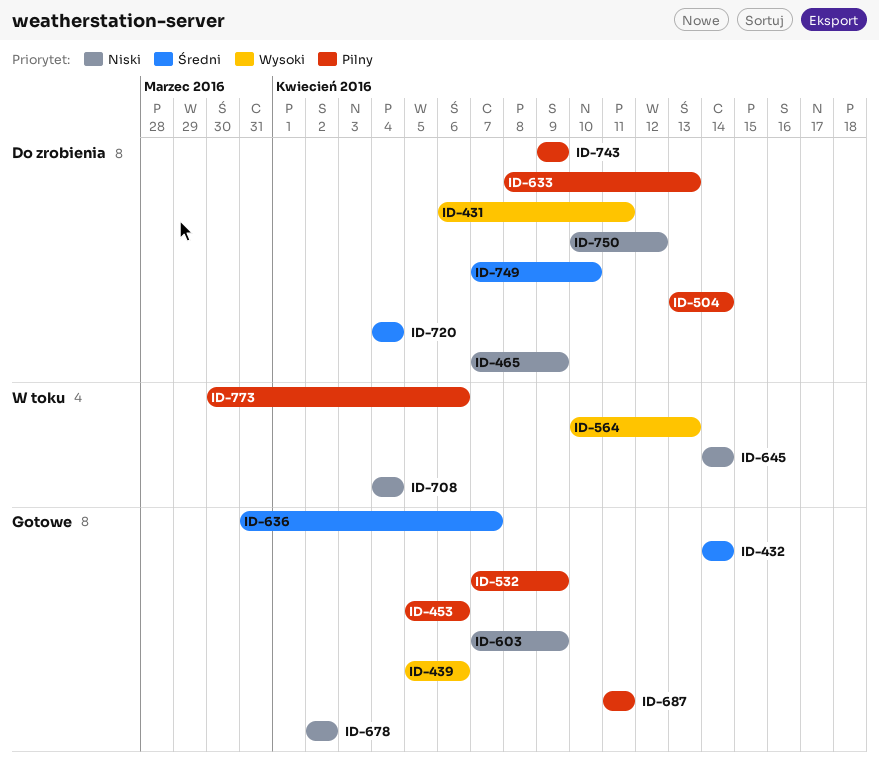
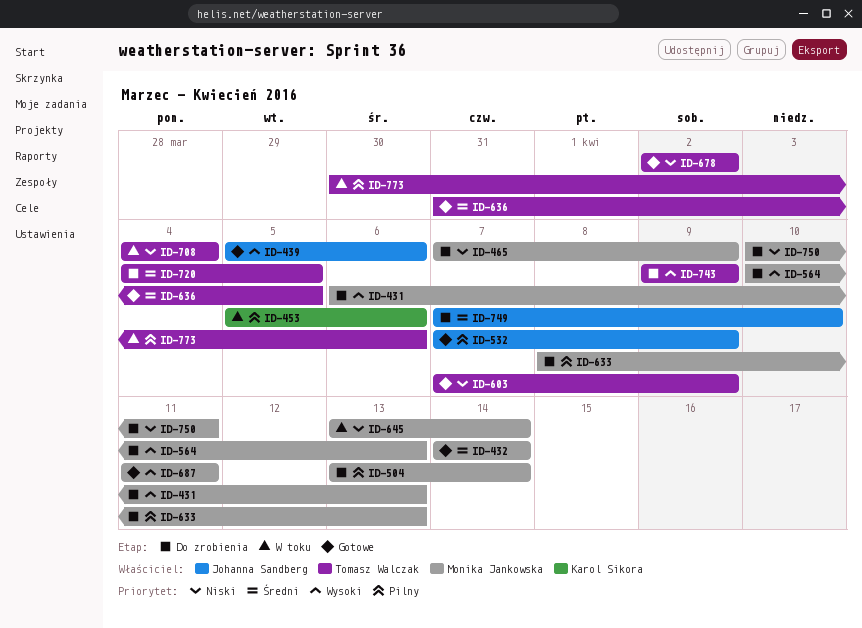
ID-431, due: Apr 11 -> Apr 13
ID-453, status: Gotowe -> W toku
ID-564, status: W toku -> Do zrobienia
ID-636, due: Apr 7 -> Apr 5
ID-645, start: Apr 14 -> Apr 13
ID-687, priority: Pilny -> Wysoki
ID-720, due: Apr 4 -> Apr 5
ID-743, priority: Pilny -> Wysoki
ID-750, due: Apr 12 -> Apr 11

